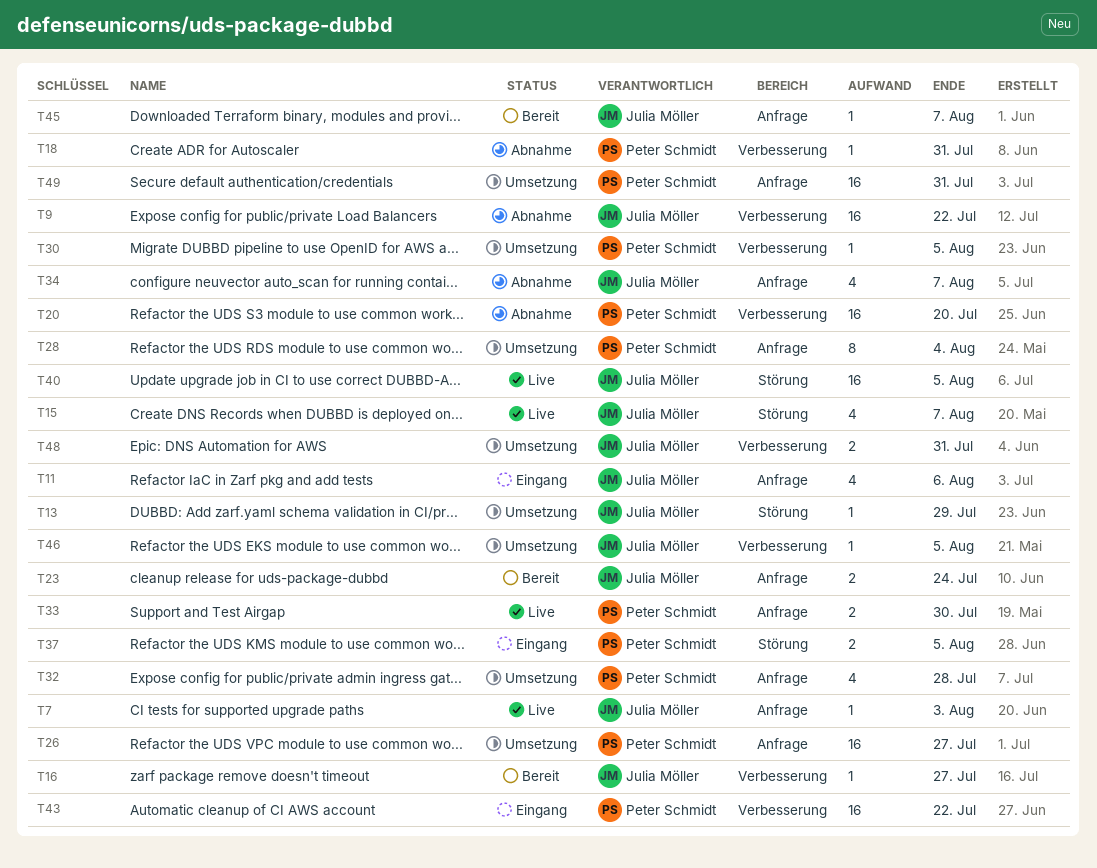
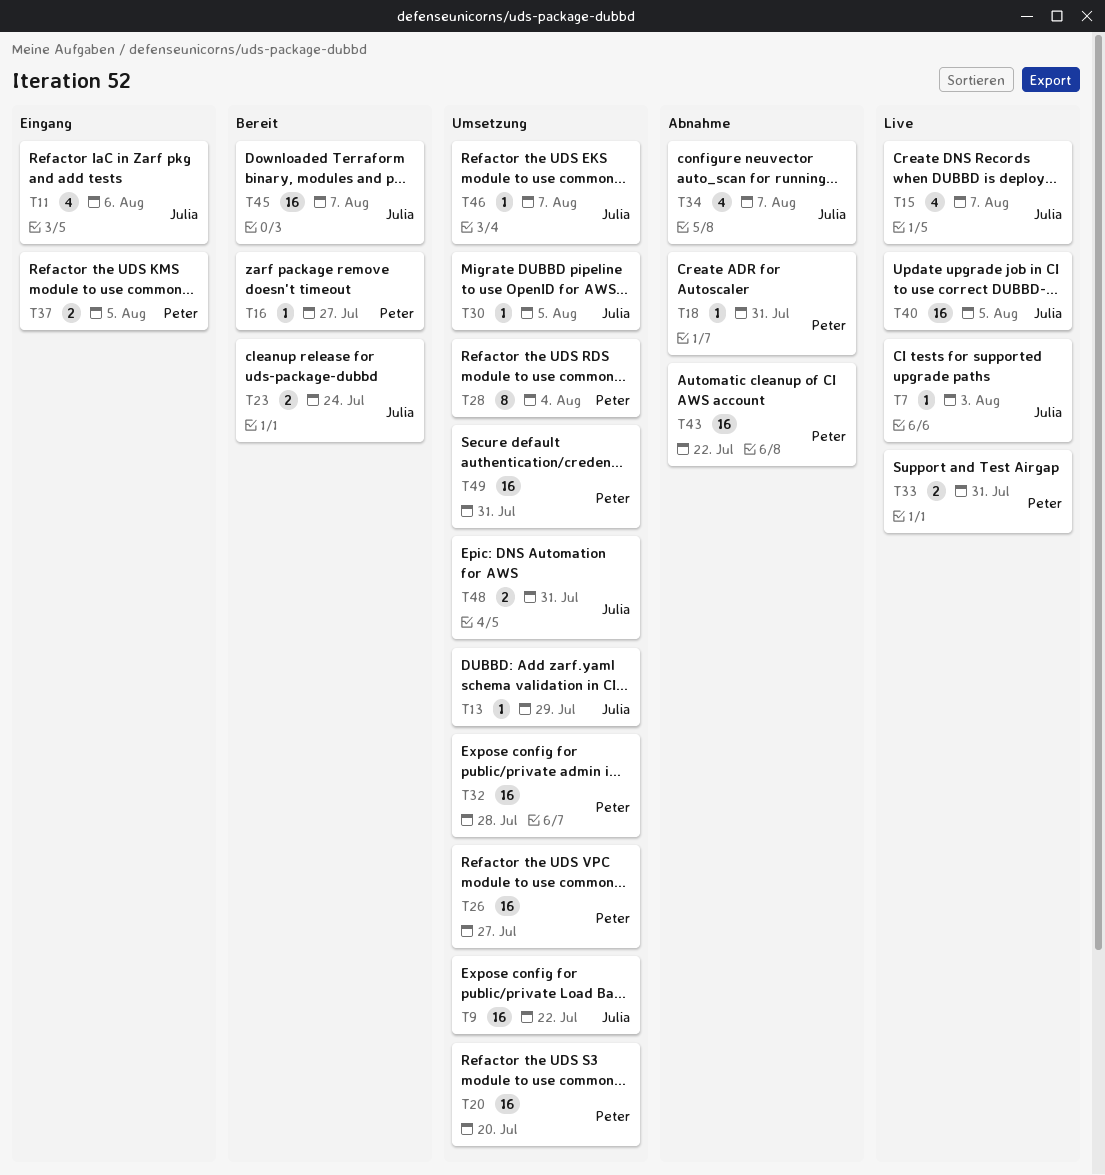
T9, status: Abnahme -> Umsetzung
T16, owner: Julia Möller -> Peter Schmidt
T20, status: Abnahme -> Umsetzung
T30, owner: Peter Schmidt -> Julia Möller
T32, estimate: 4 -> 16
T33, due: Jul 30 -> Jul 31
T43, status: Eingang -> Abnahme
T45, estimate: 1 -> 16
T46, due: Aug 5 -> Aug 7

